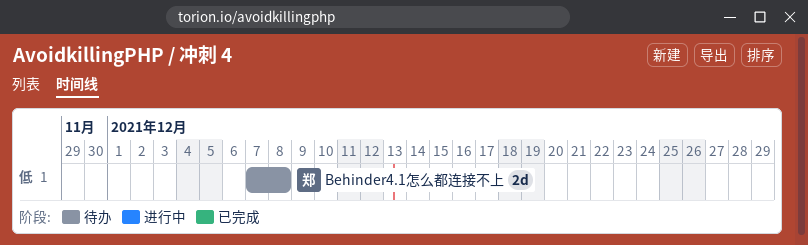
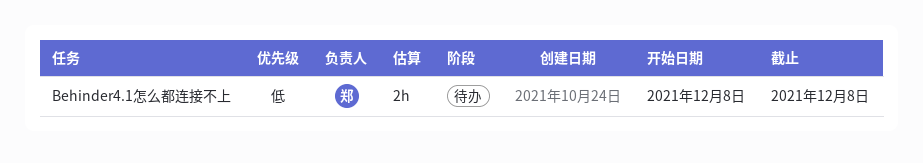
Behinder4.1怎么都连接不上, estimate: 2d -> 2h
Behinder4.1怎么都连接不上, start: Dec 7 -> Dec 8

